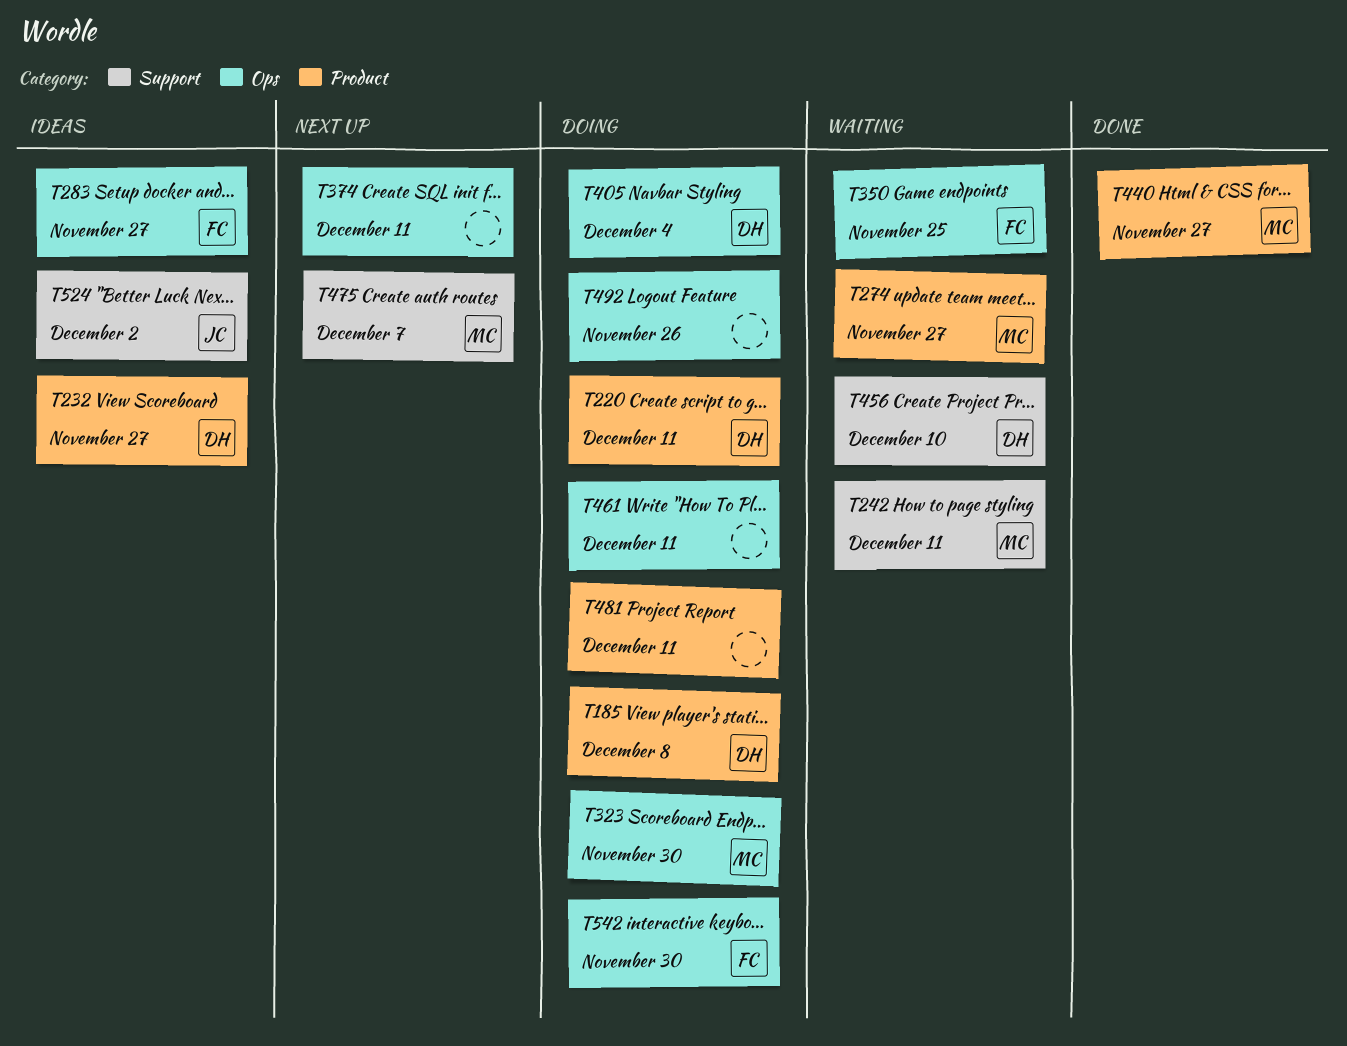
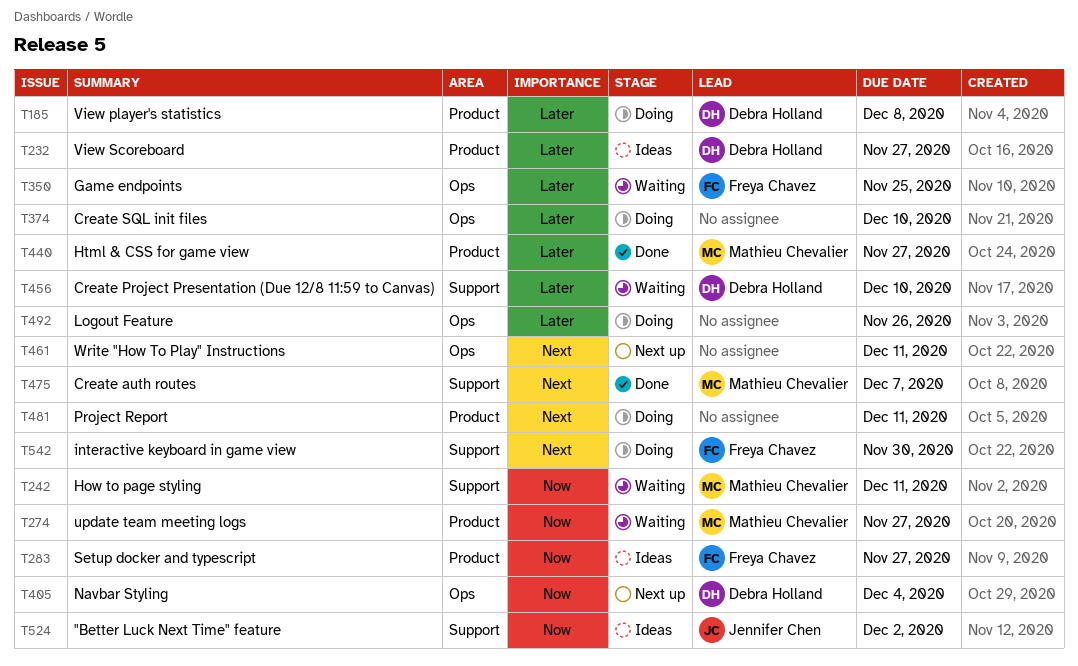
T220: present -> none
T283, label: Ops -> Product
T323: present -> none
T374, status: Next up -> Doing
T374, due: Dec 11 -> Dec 10
T405, status: Doing -> Next up
T461, status: Doing -> Next up
T475, status: Next up -> Done
T542, label: Ops -> Support

